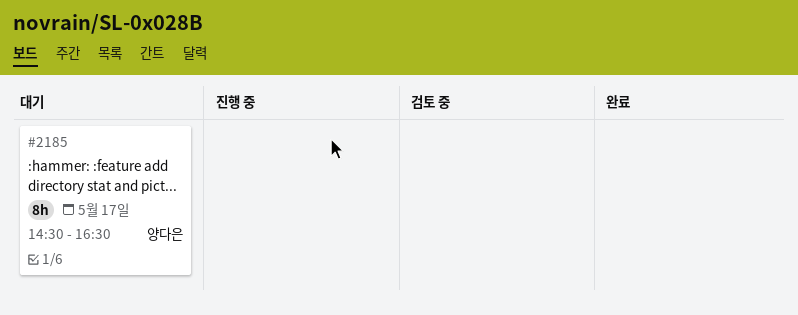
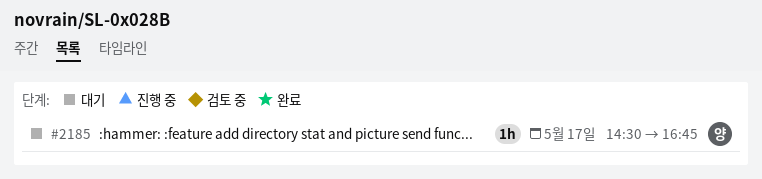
#2185, estimate: 8h -> 1h
#2185, ends: 16:30 -> 16:45

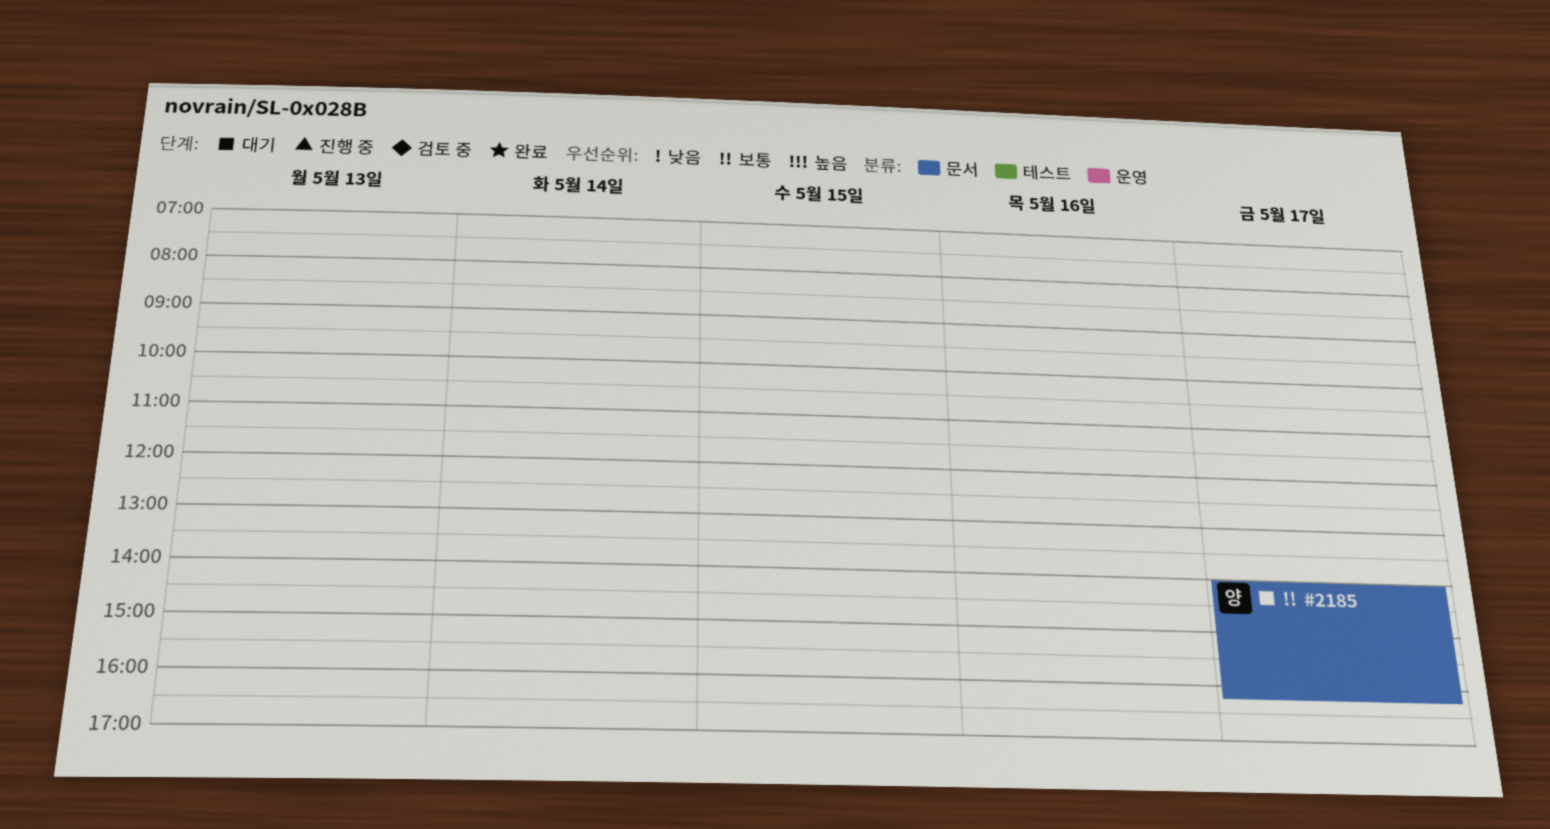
#2185, begins: 14:30 -> 14:00
#2185, ends: 16:45 -> 16:15

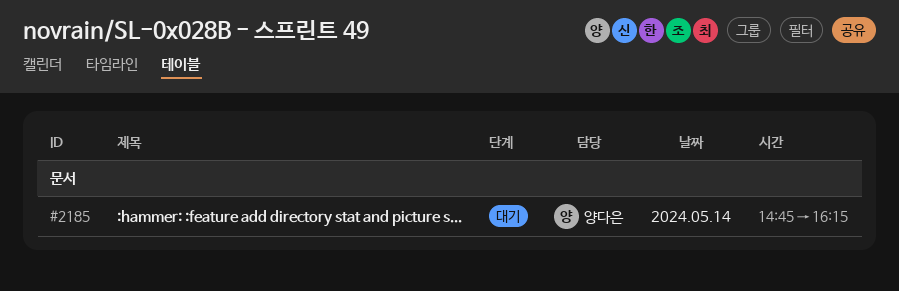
#2185, day: May 17 -> May 14
#2185, begins: 14:00 -> 14:45

